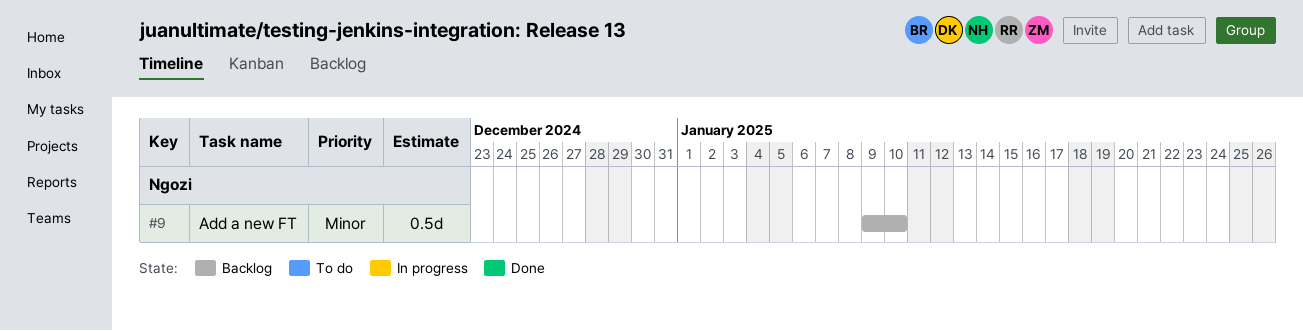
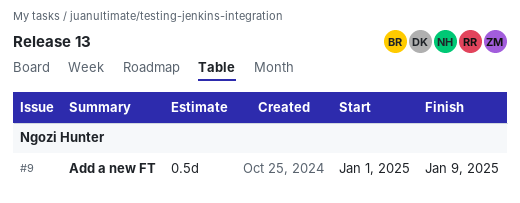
#9, start: Jan 9 -> Jan 1
#9, due: Jan 10 -> Jan 9

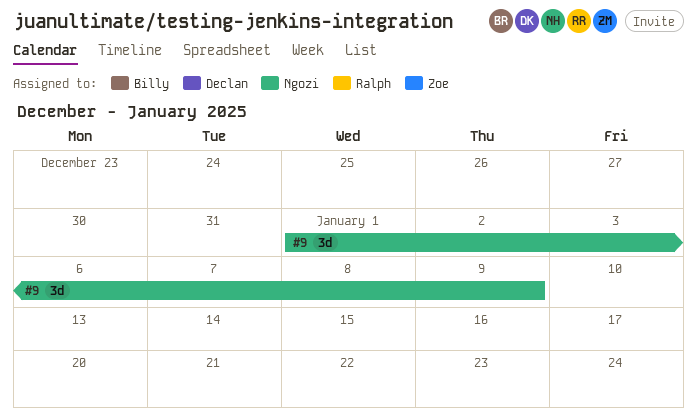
#9, estimate: 0.5d -> 3d

